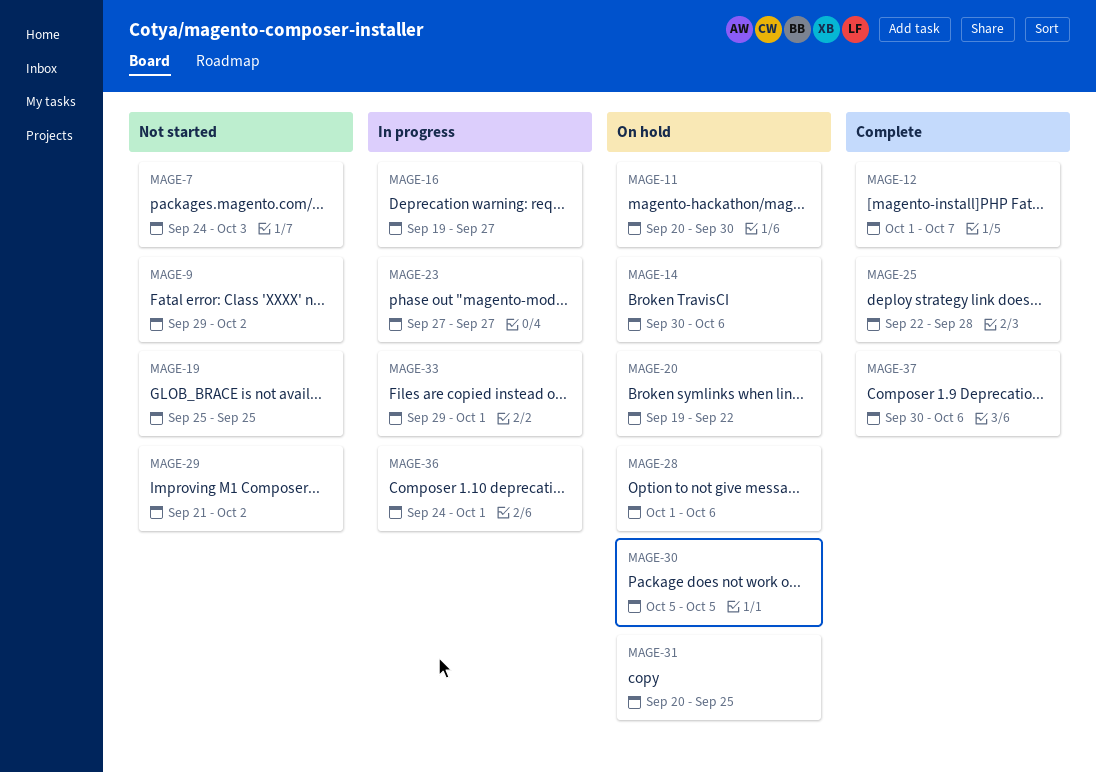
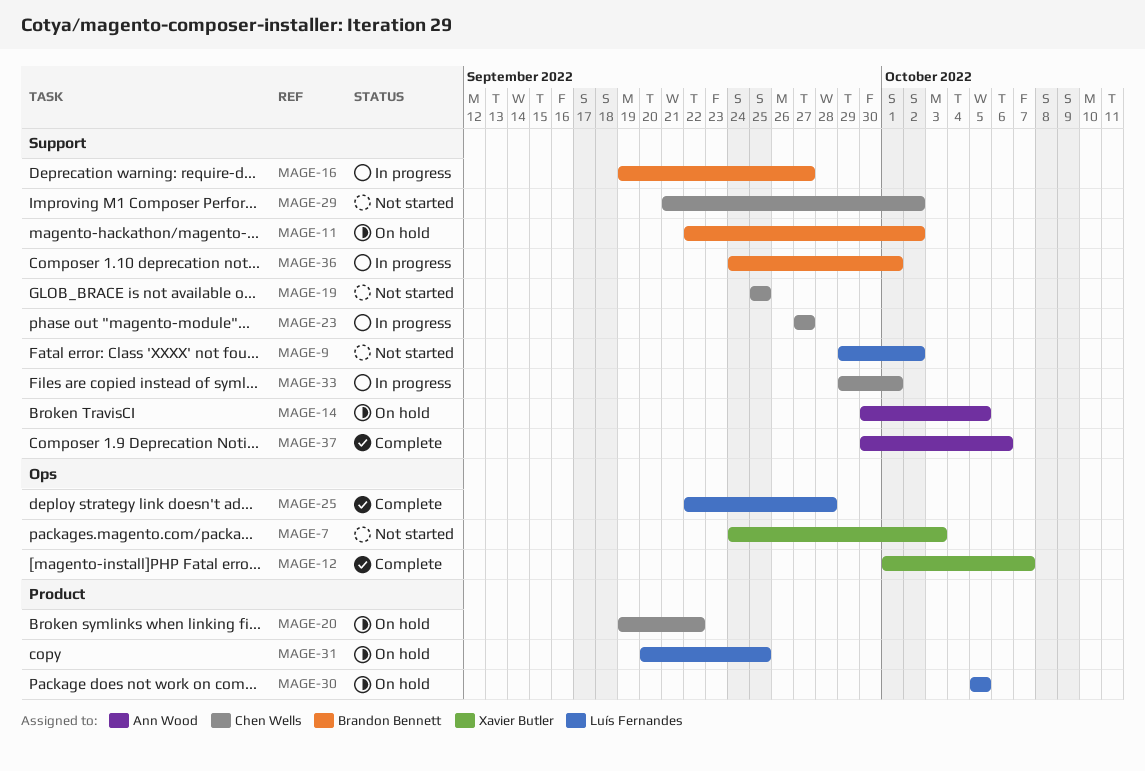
MAGE-11, start: Sep 20 -> Sep 22
MAGE-11, due: Sep 30 -> Oct 2
MAGE-14, due: Oct 6 -> Oct 5
MAGE-28: present -> none

